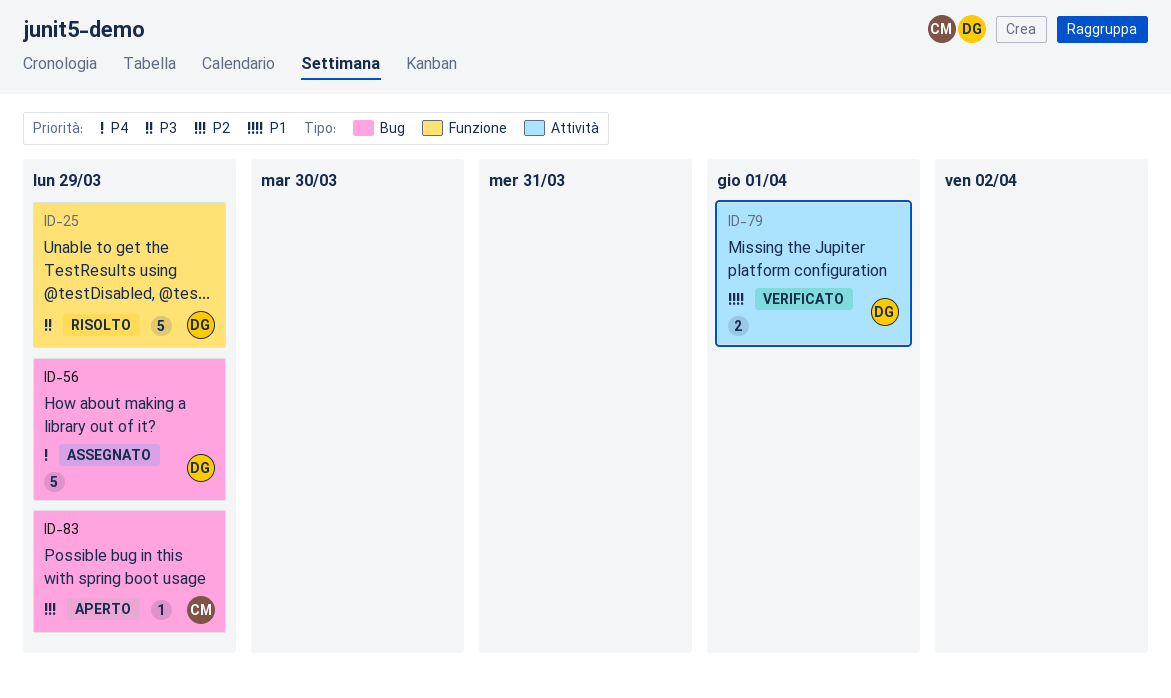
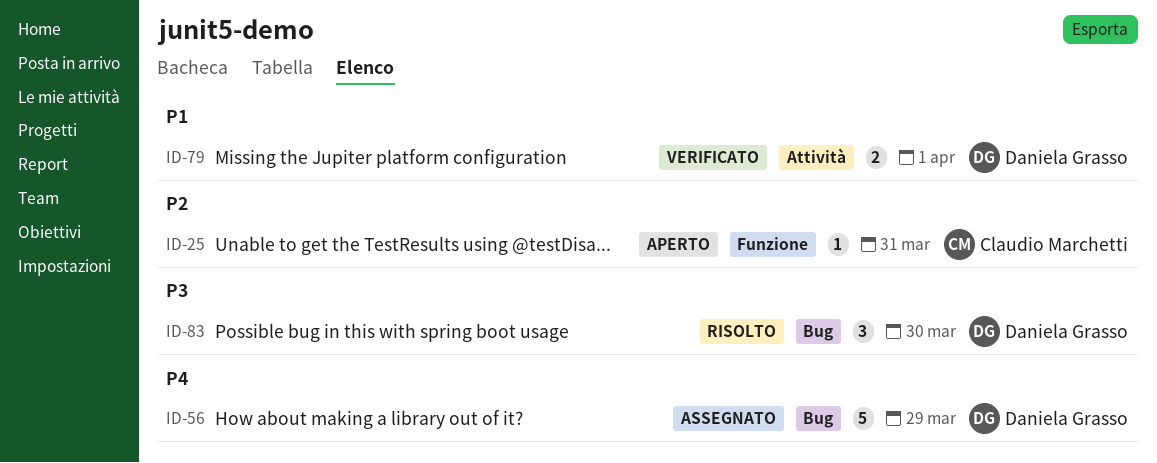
ID-25, status: Risolto -> Aperto
ID-25, owner: Daniela Grasso -> Claudio Marchetti
ID-25, priority: P3 -> P2
ID-25, estimate: 5 -> 1
ID-25, due: Mar 29 -> Mar 31
ID-83, status: Aperto -> Risolto
ID-83, owner: Claudio Marchetti -> Daniela Grasso
ID-83, priority: P2 -> P3
ID-83, estimate: 1 -> 3
ID-83, due: Mar 29 -> Mar 30

